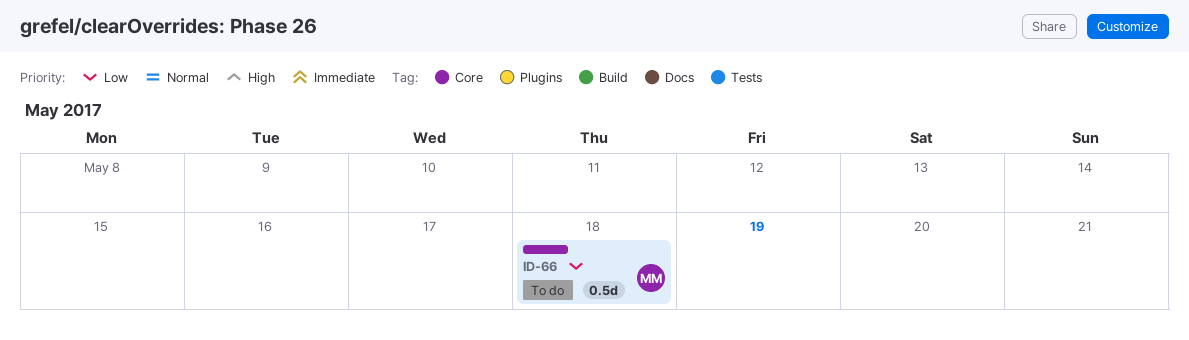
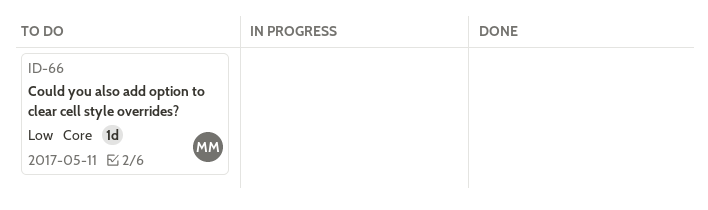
ID-66, estimate: 0.5d -> 1d
ID-66, due: May 18 -> May 11

